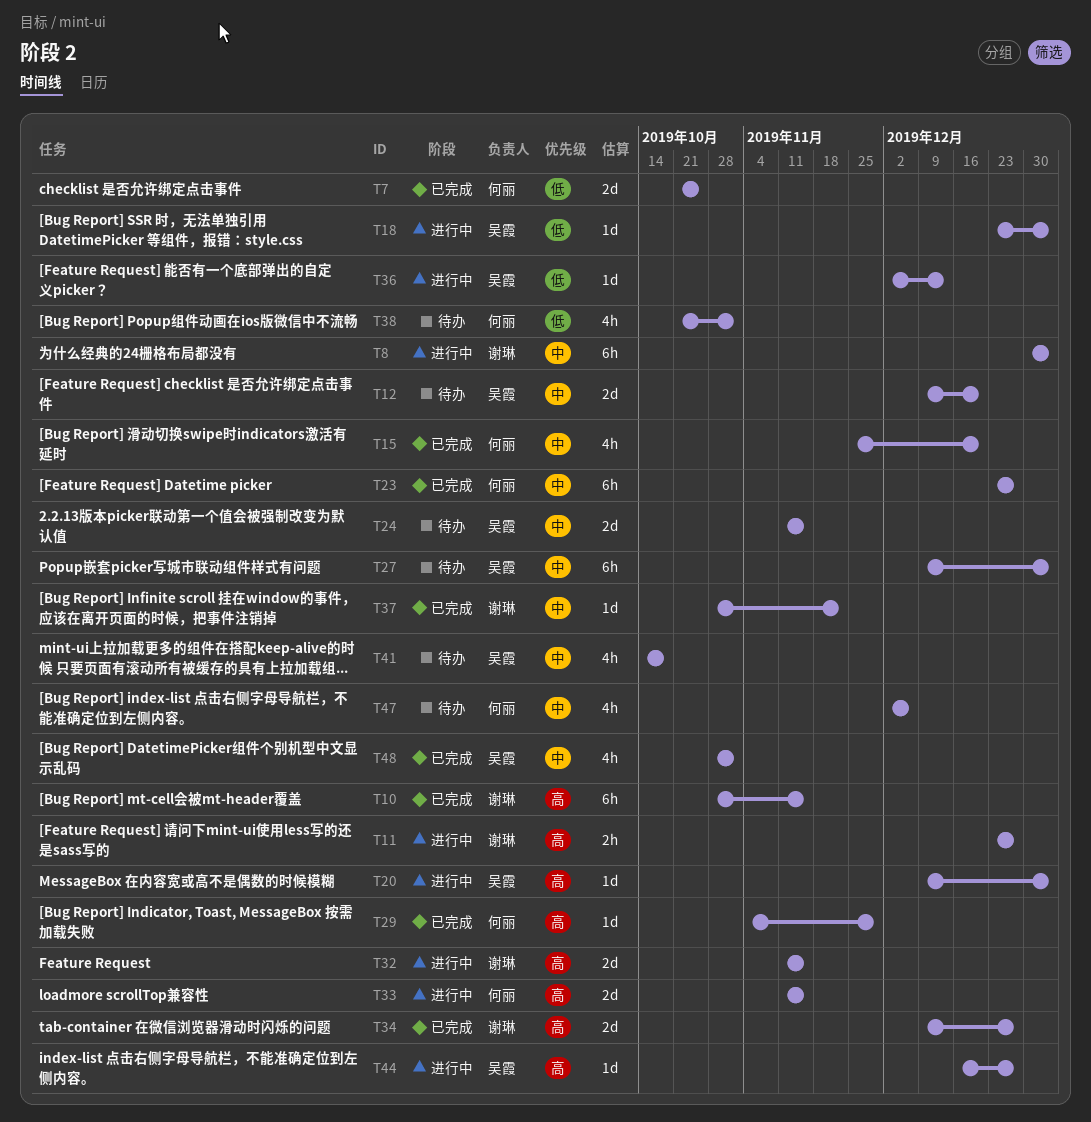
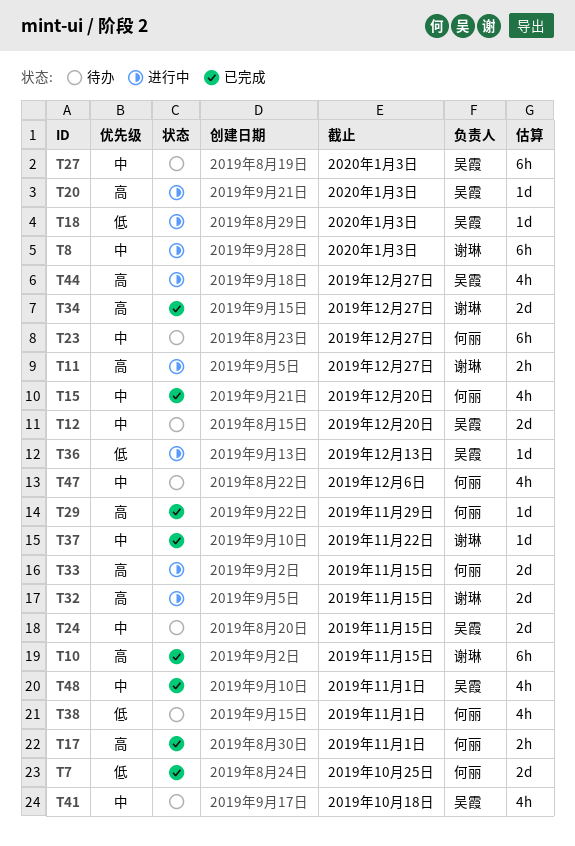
T17: none -> present
T23, status: 已完成 -> 待办
T44, estimate: 1d -> 4h

